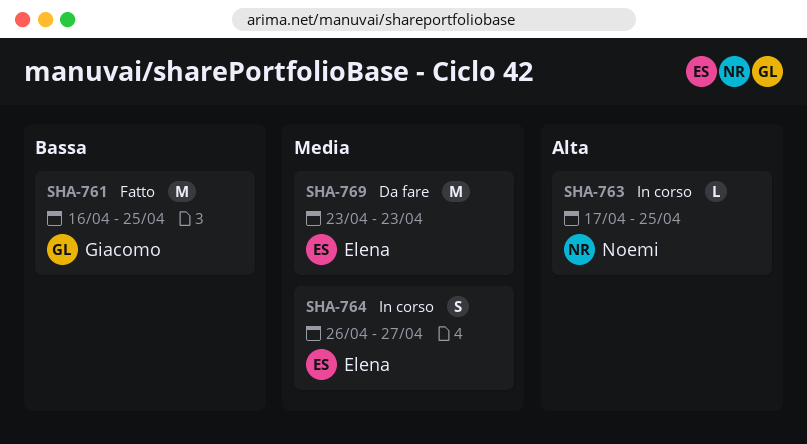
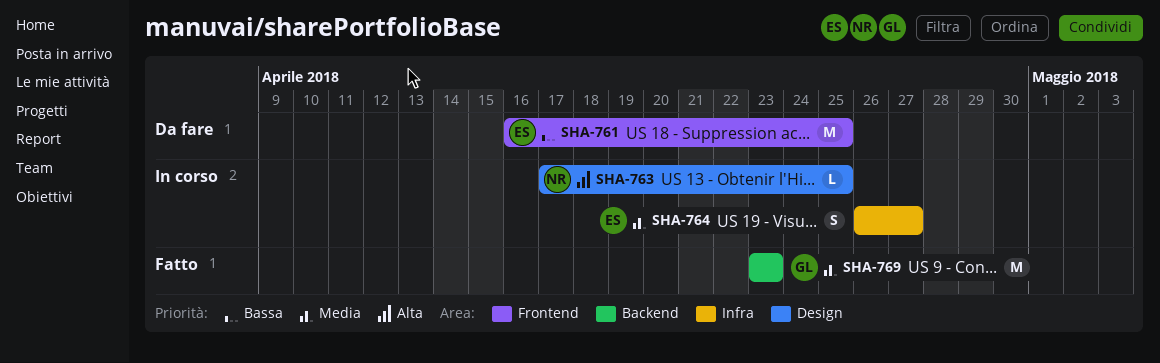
SHA-761, status: Fatto -> Da fare
SHA-761, owner: Giacomo -> Elena
SHA-769, status: Da fare -> Fatto
SHA-769, owner: Elena -> Giacomo

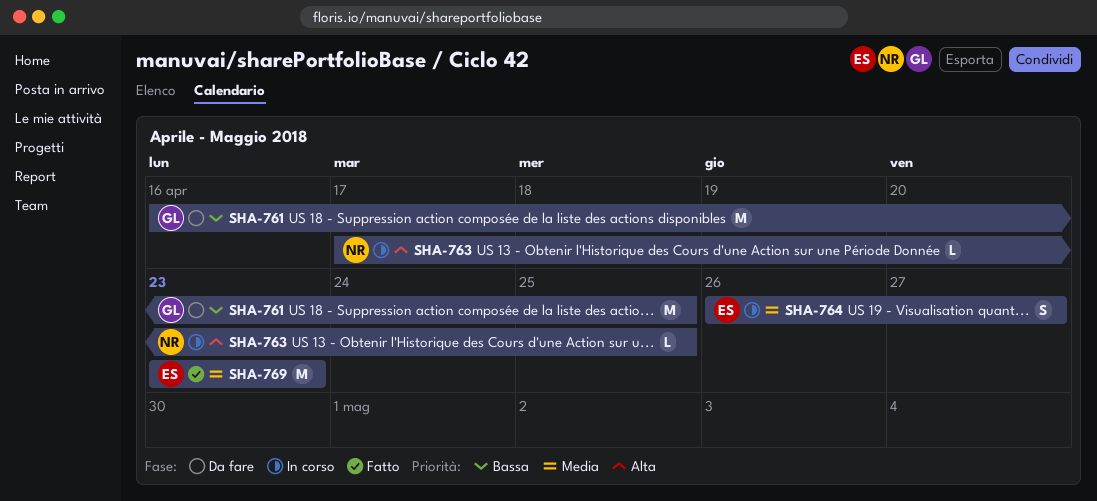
SHA-761, owner: ES -> GL
SHA-769, owner: GL -> ES

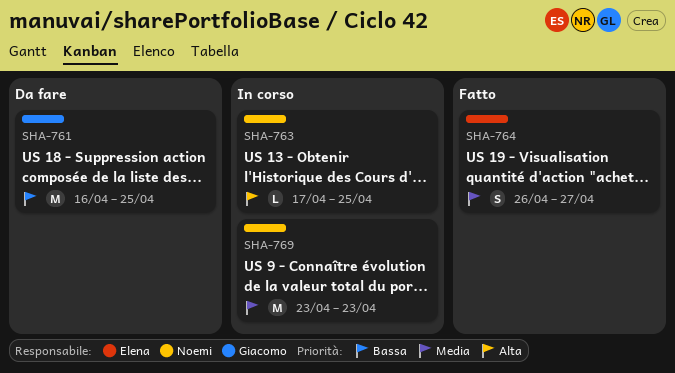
SHA-764, status: In corso -> Fatto
SHA-769, status: Fatto -> In corso
SHA-769, owner: Elena -> Noemi

